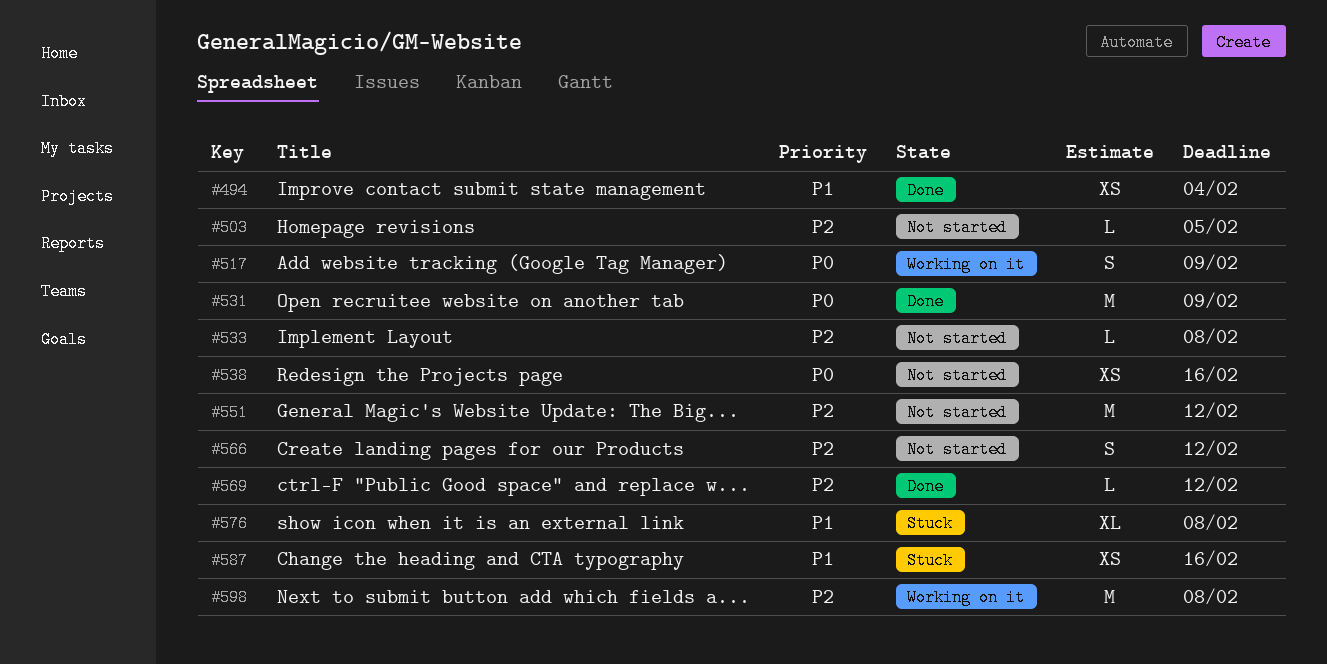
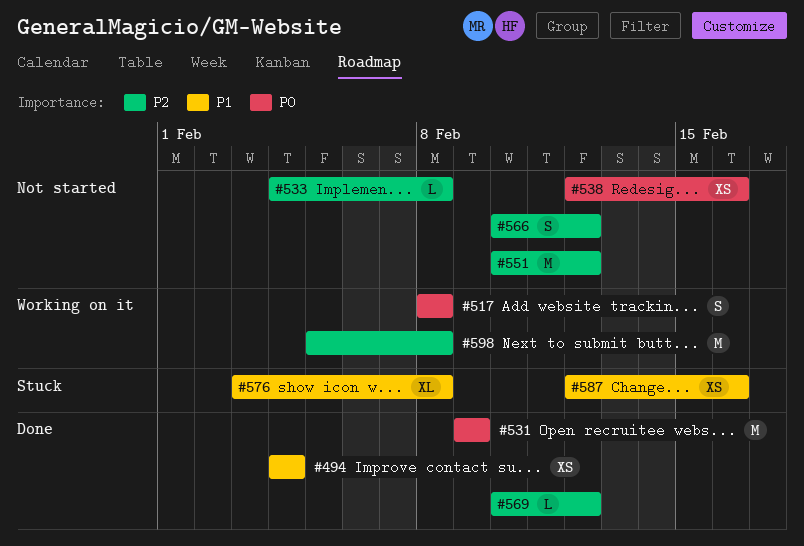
#503: present -> none
#517, due: Feb 9 -> Feb 8

